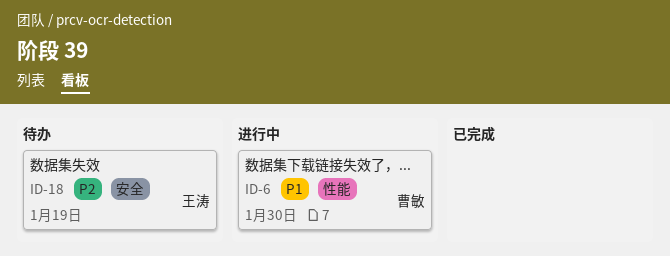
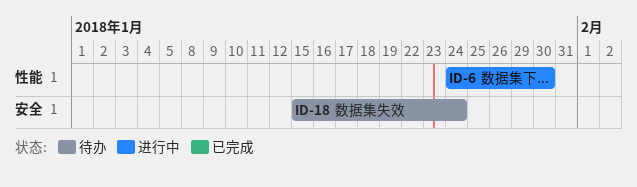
ID-18, due: Jan 19 -> Jan 24

